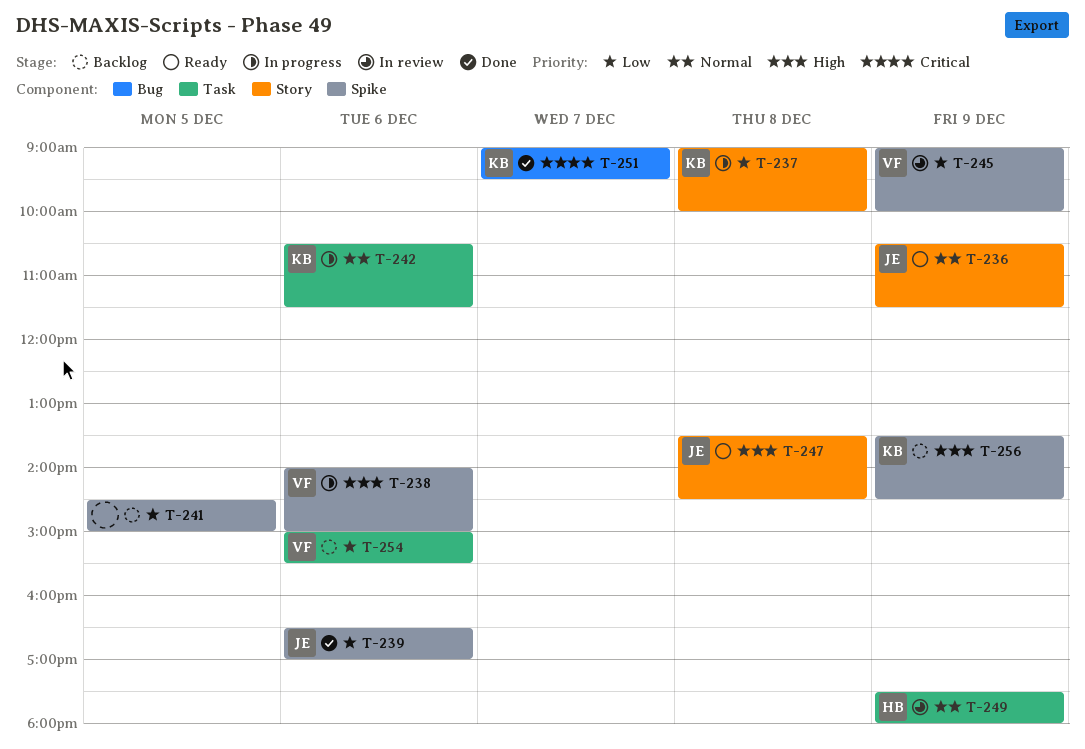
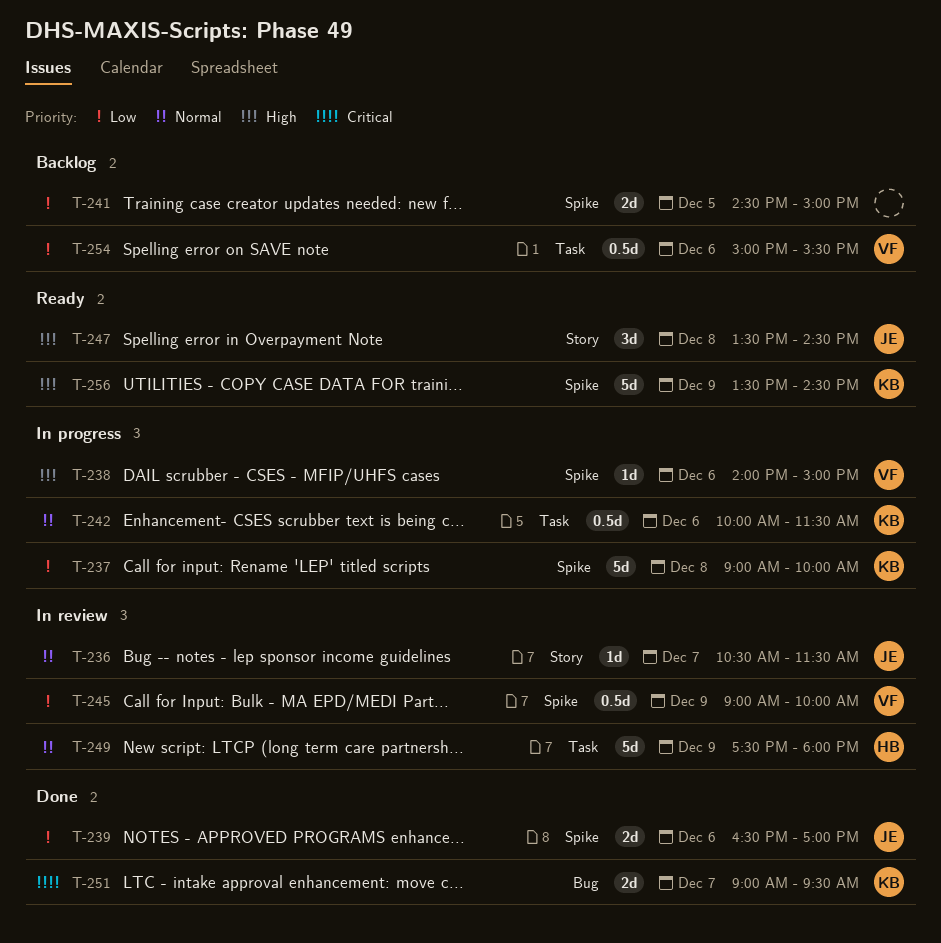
T-236, status: Ready -> In review
T-236, day: Dec 9 -> Dec 7
T-237, label: Story -> Spike
T-242, begins: 10:30 -> 10:00
T-256, status: Backlog -> Ready

